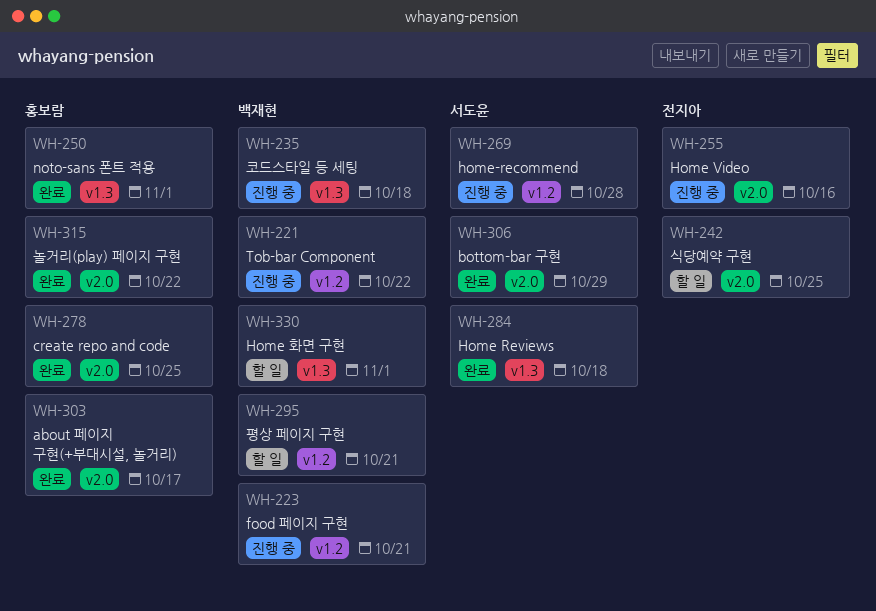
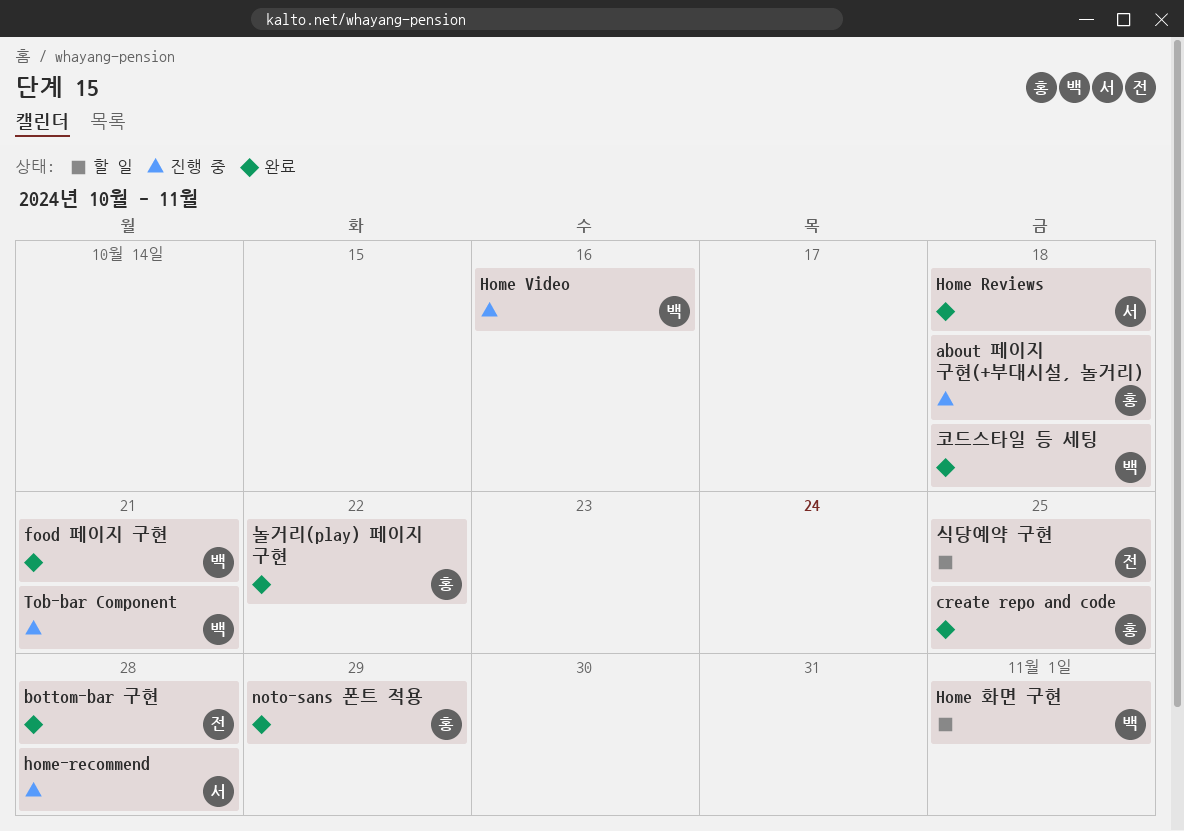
about 페이지 구현(+부대시설, 놀거리), status: 완료 -> 진행 중
about 페이지 구현(+부대시설, 놀거리), due: Oct 17 -> Oct 18
bottom-bar 구현, owner: 서도윤 -> 전지아
bottom-bar 구현, due: Oct 29 -> Oct 28
food 페이지 구현, status: 진행 중 -> 완료
Home Video, owner: 전지아 -> 백재현
noto-sans 폰트 적용, due: Nov 1 -> Oct 29
Tob-bar Component, due: Oct 22 -> Oct 21
코드스타일 등 세팅, status: 진행 중 -> 완료
평상 페이지 구현: present -> none

